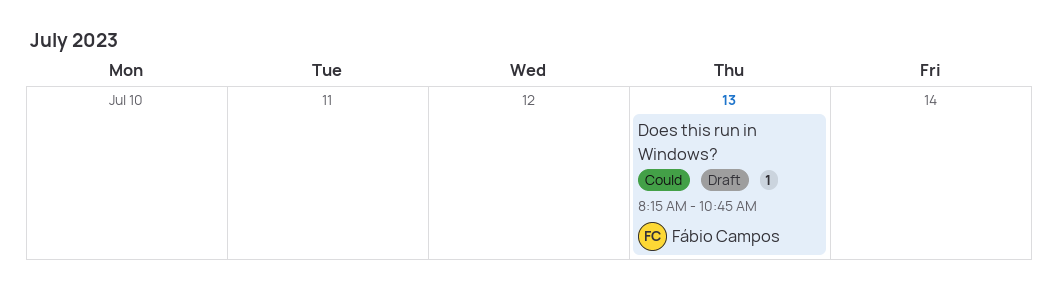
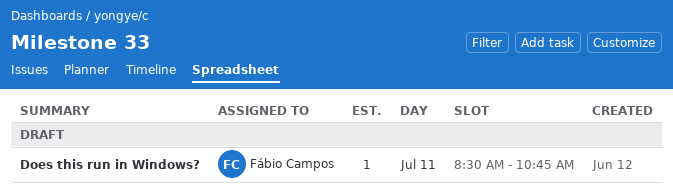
Does this run in Windows?, day: Jul 13 -> Jul 11
Does this run in Windows?, begins: 08:15 -> 08:30

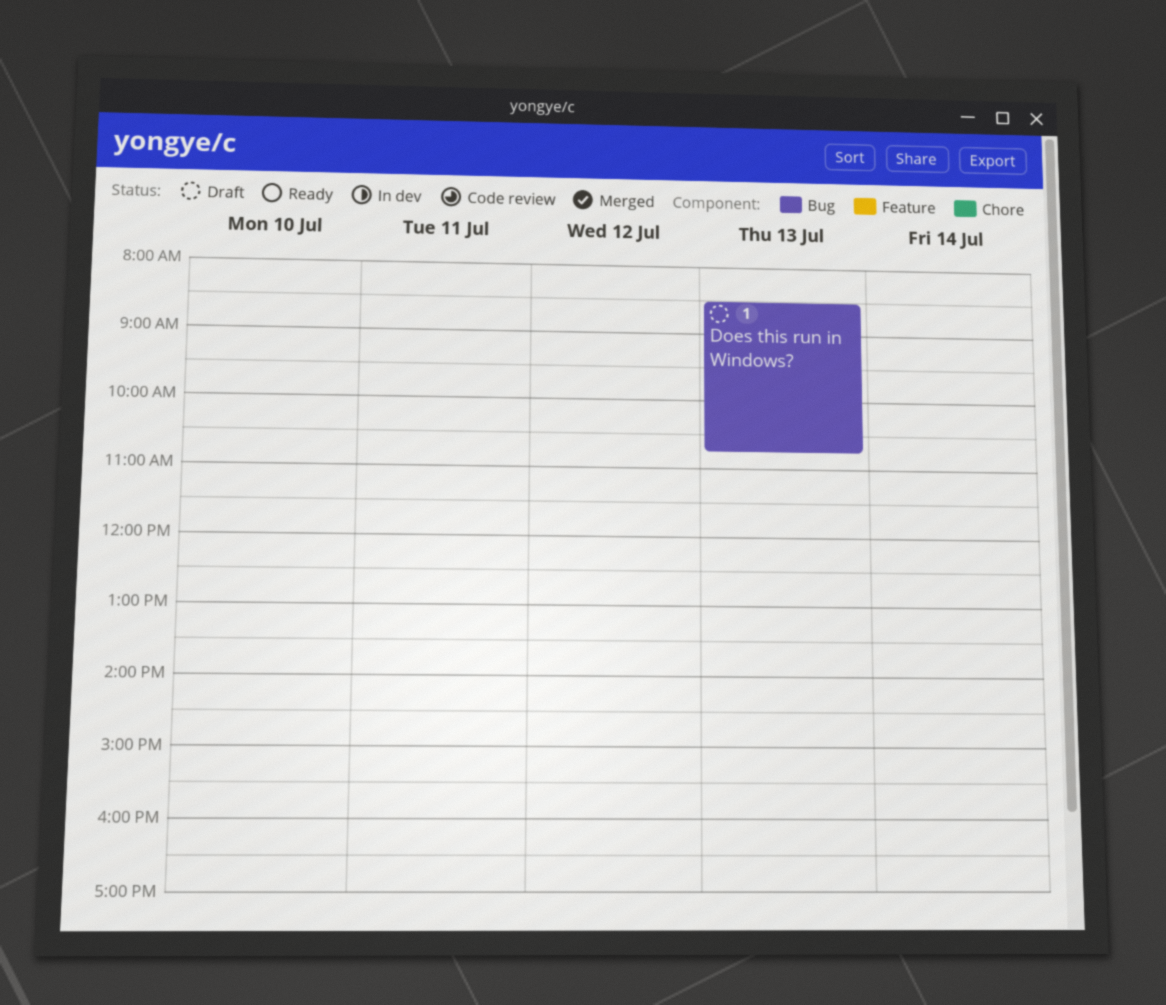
Does this run in Windows?, day: Jul 11 -> Jul 13

